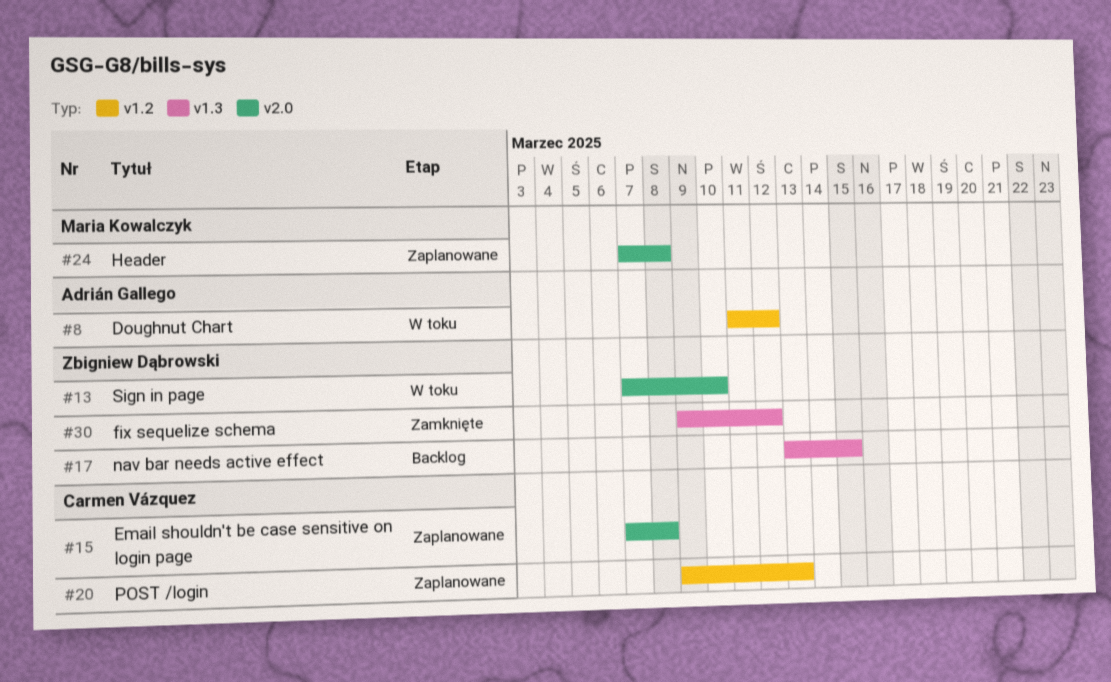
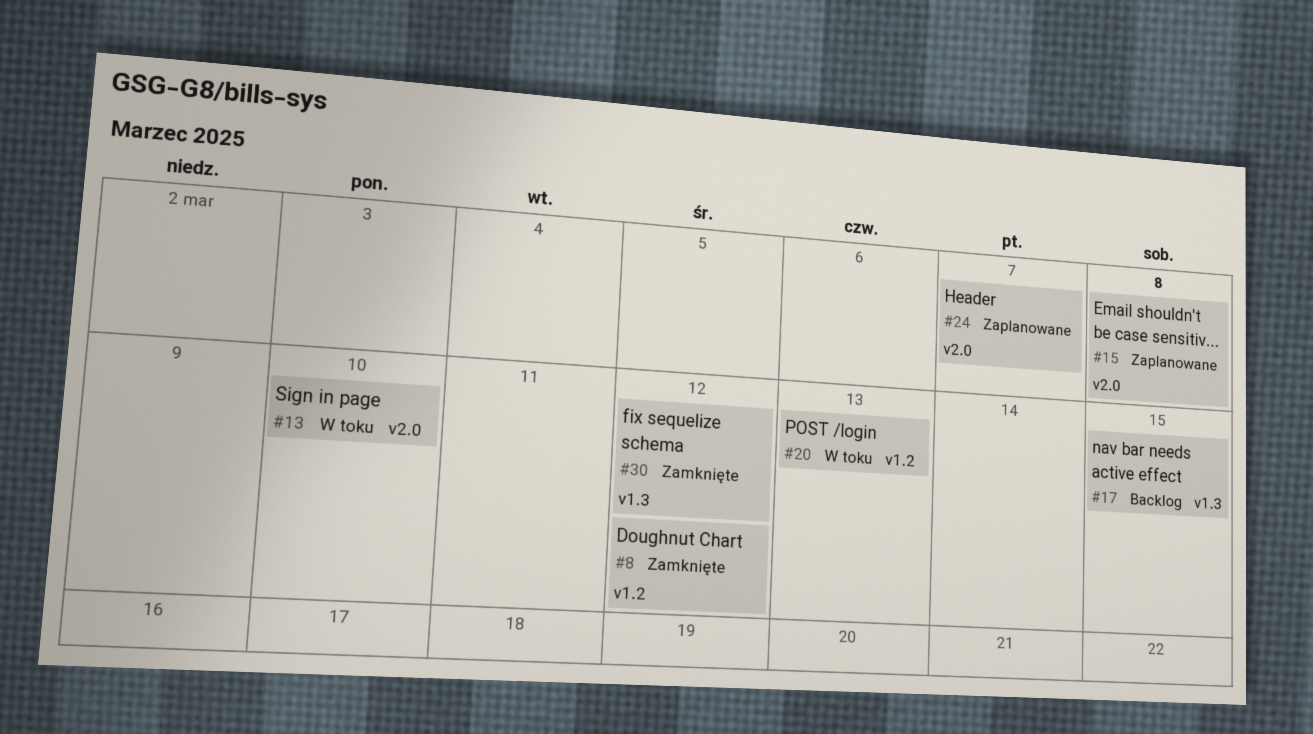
#8, status: W toku -> Zamknięte
#20, status: Zaplanowane -> W toku
#24, due: Mar 8 -> Mar 7

